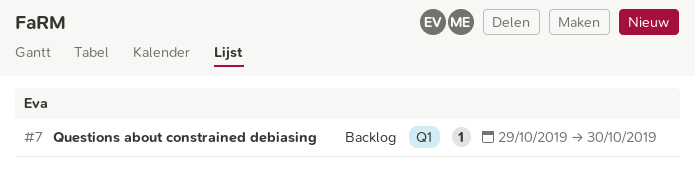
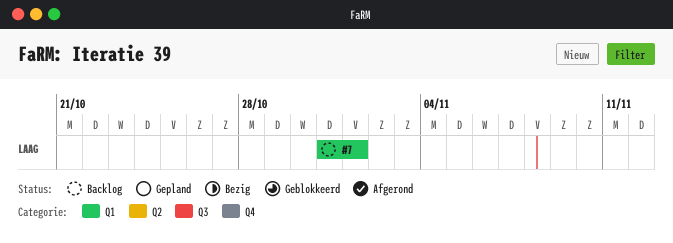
#7, start: Oct 29 -> Oct 31
#7, due: Oct 30 -> Nov 1

